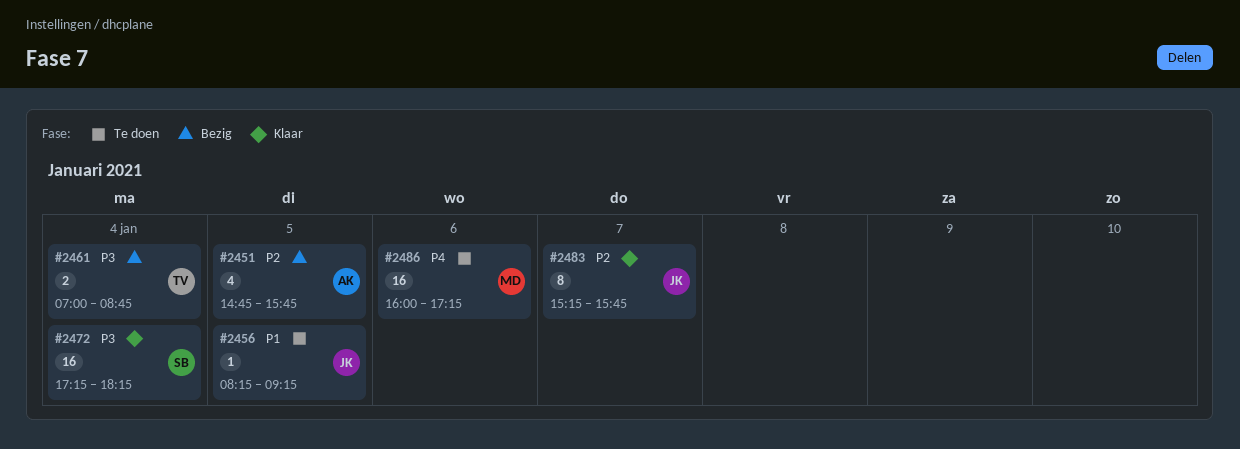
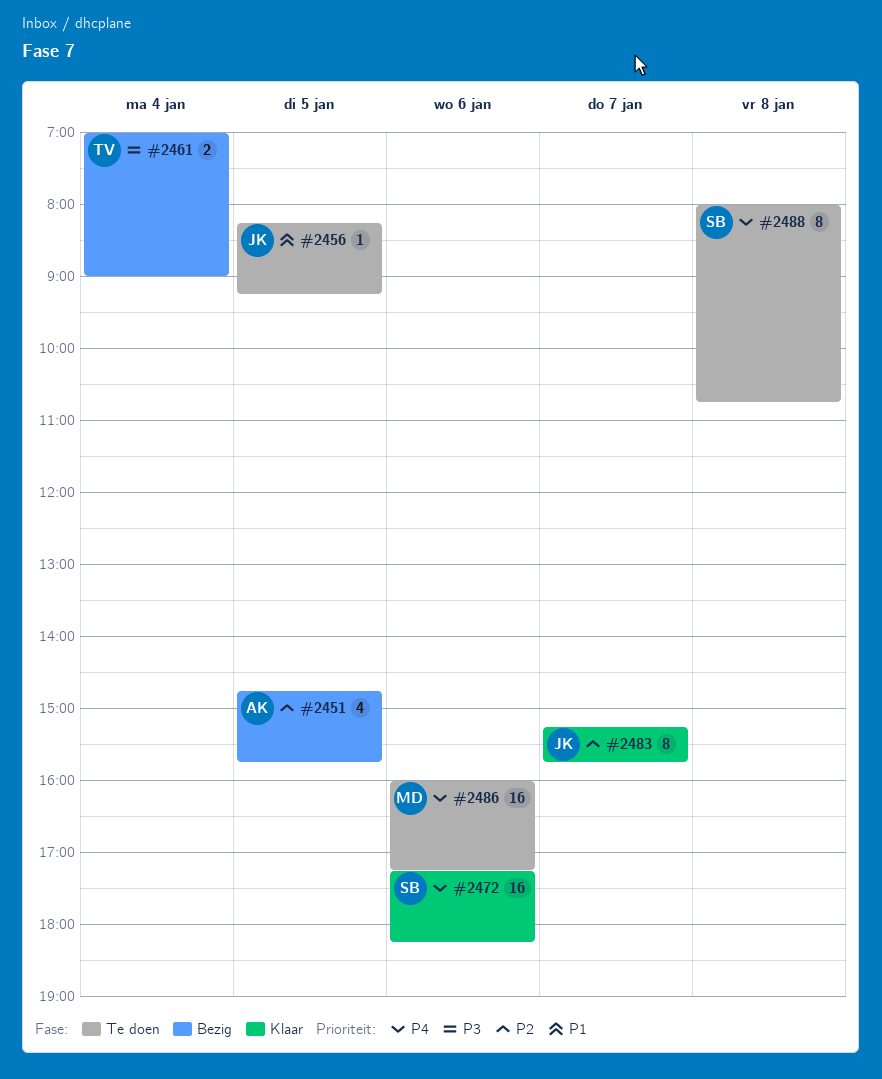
#2461, ends: 08:45 -> 09:00
#2472, priority: P3 -> P4
#2472, day: Jan 4 -> Jan 6
#2488: none -> present

